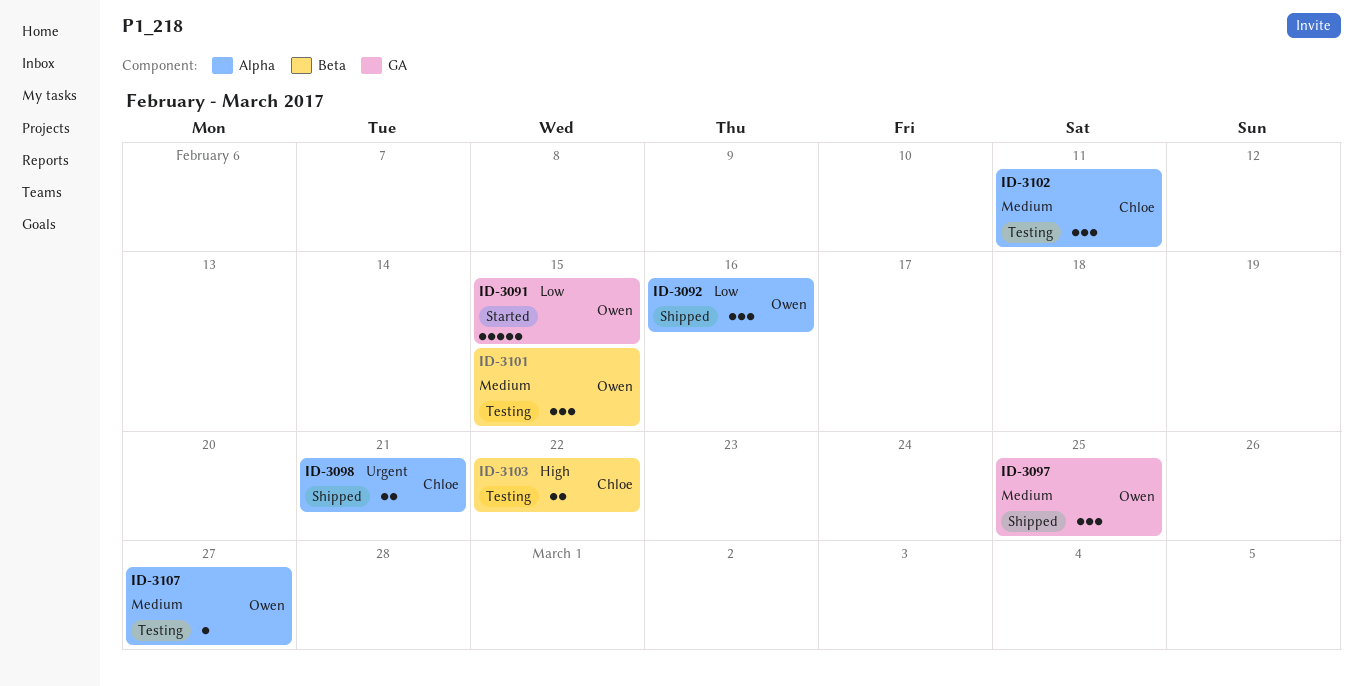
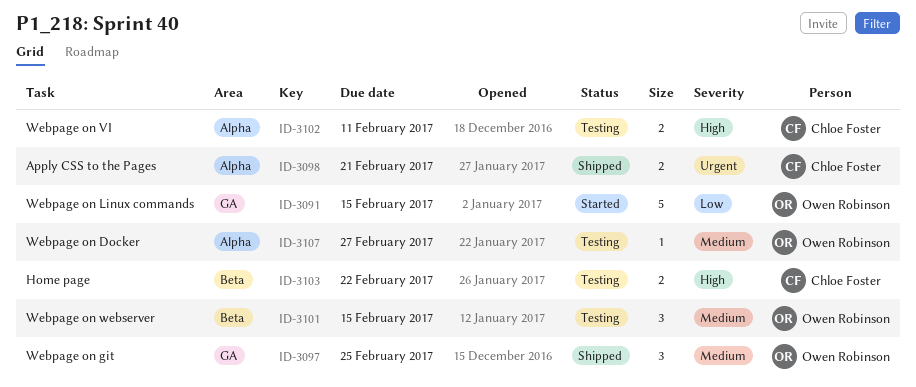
ID-3092: present -> none
ID-3102, priority: Medium -> High
ID-3102, estimate: 3 -> 2

